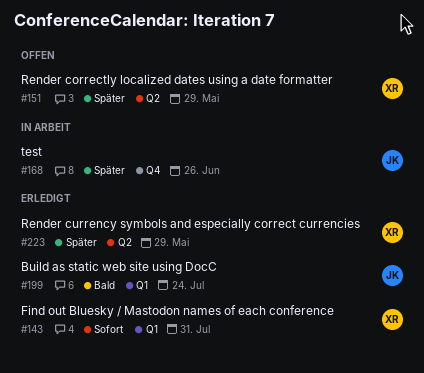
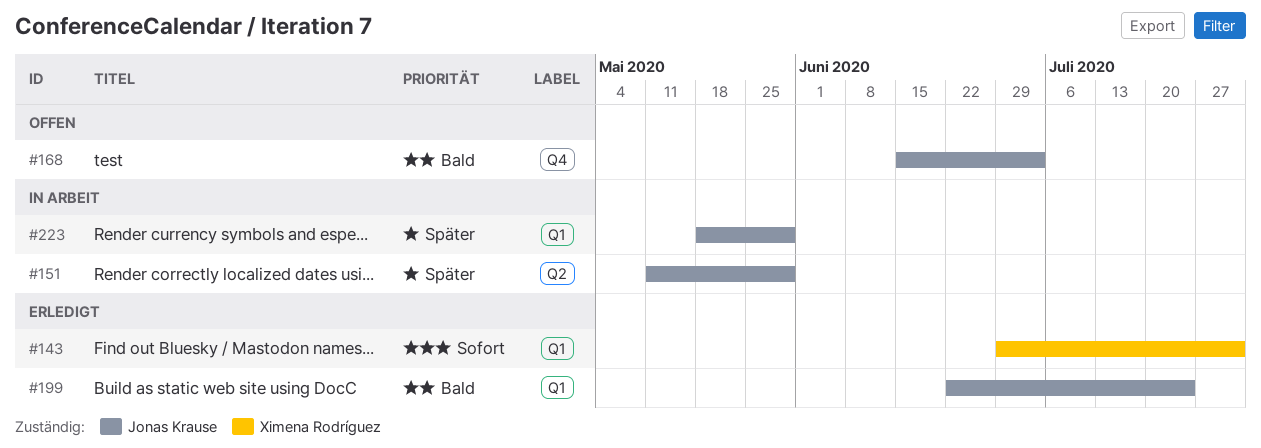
#151, status: Offen -> In Arbeit
#151, owner: Ximena Rodríguez -> Jonas Krause
#168, status: In Arbeit -> Offen
#168, priority: Später -> Bald
#168, due: Jun 26 -> Jul 3
#223, status: Erledigt -> In Arbeit
#223, owner: Ximena Rodríguez -> Jonas Krause
#223, label: Q2 -> Q1

